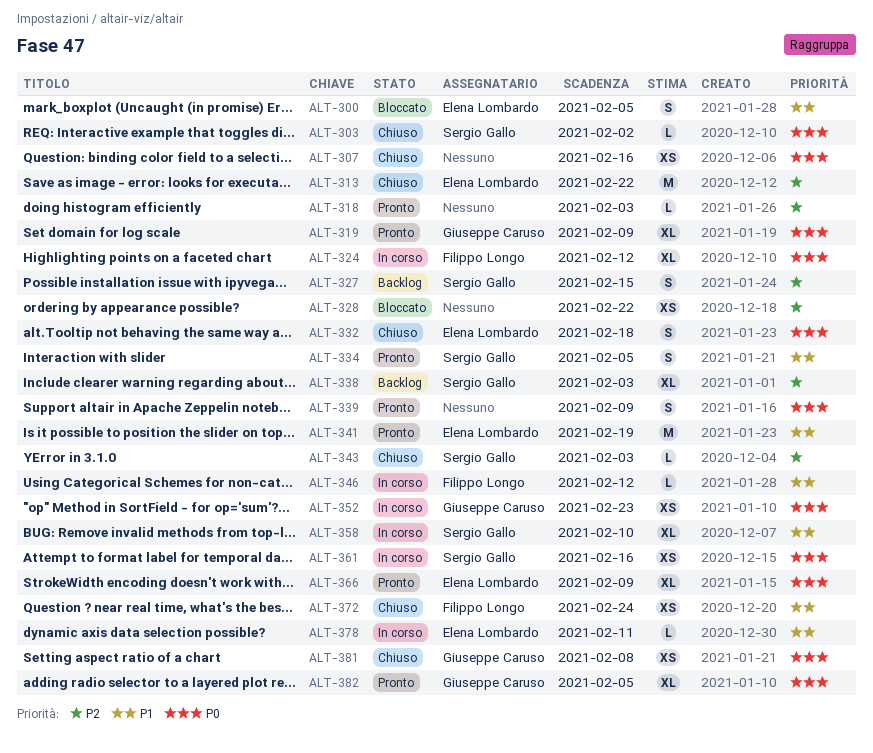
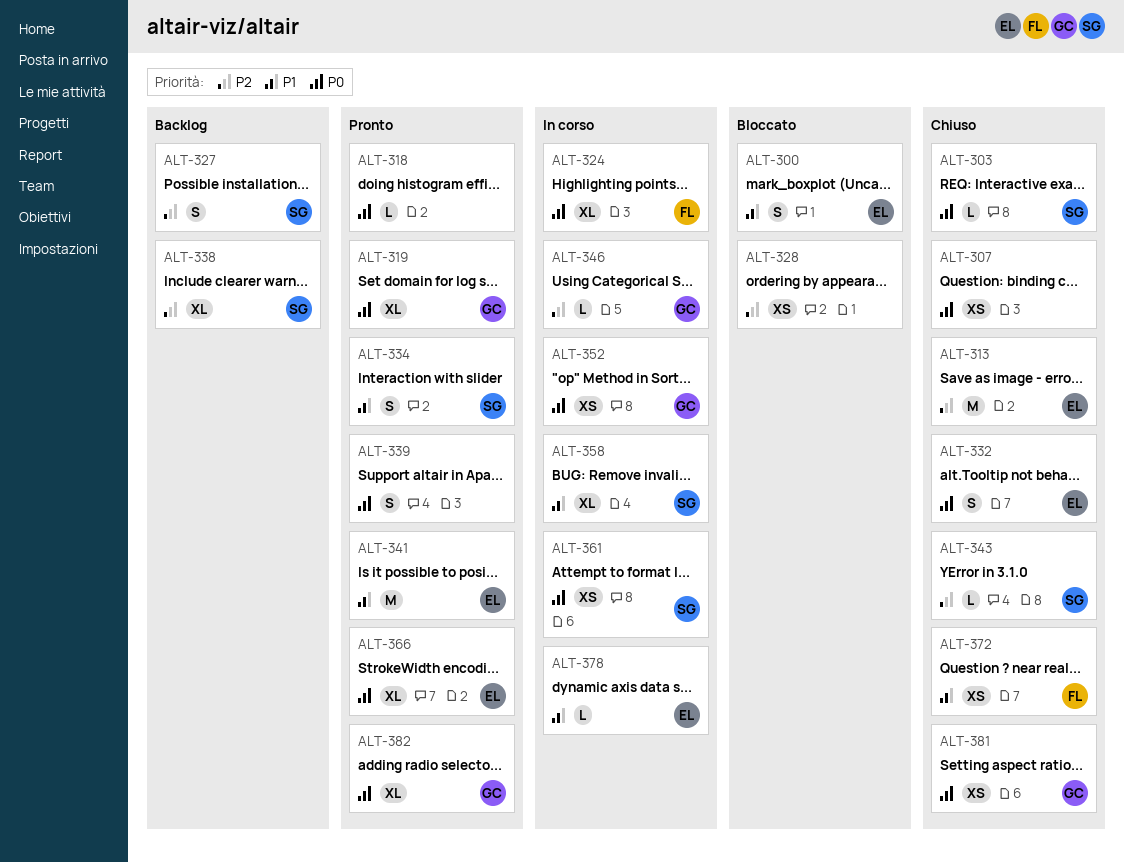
ALT-318, priority: P2 -> P0
ALT-346, owner: Filippo Longo -> Giuseppe Caruso
ALT-346, priority: P1 -> P2

